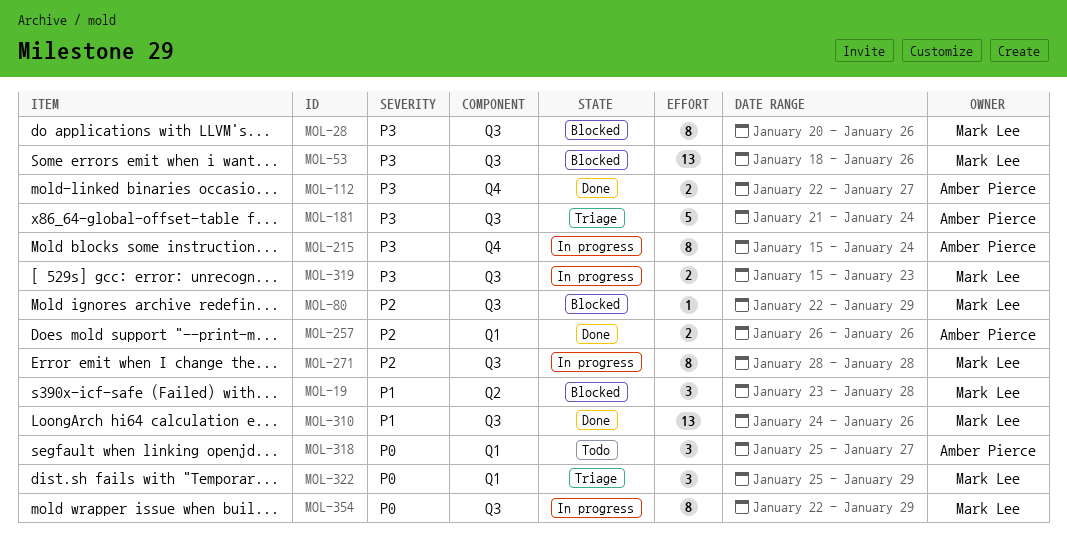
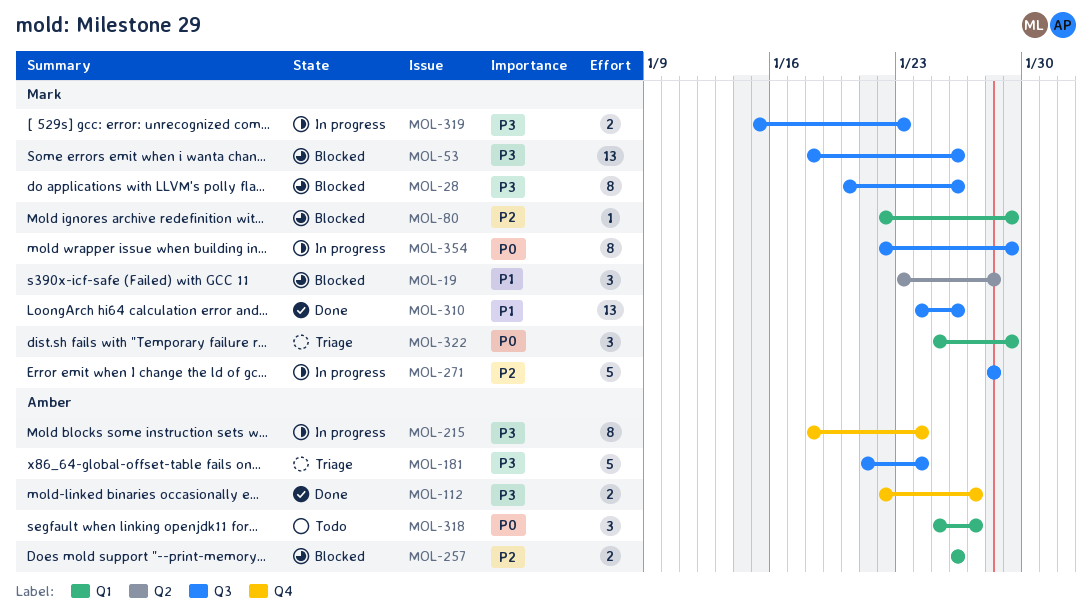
MOL-80, label: Q3 -> Q1
MOL-215, start: Jan 15 -> Jan 18
MOL-257, status: Done -> Blocked
MOL-271, estimate: 8 -> 5

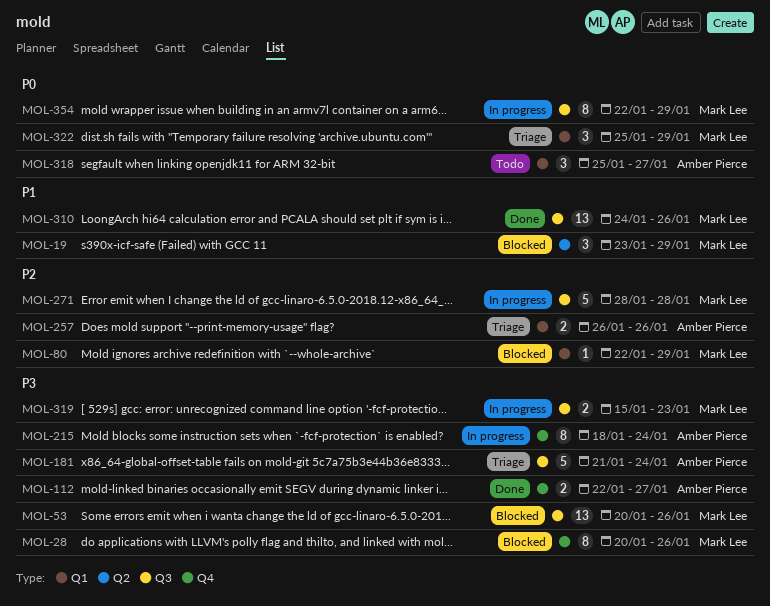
MOL-19, due: Jan 28 -> Jan 29
MOL-28, label: Q3 -> Q4
MOL-53, start: Jan 18 -> Jan 20
MOL-257, status: Blocked -> Triage

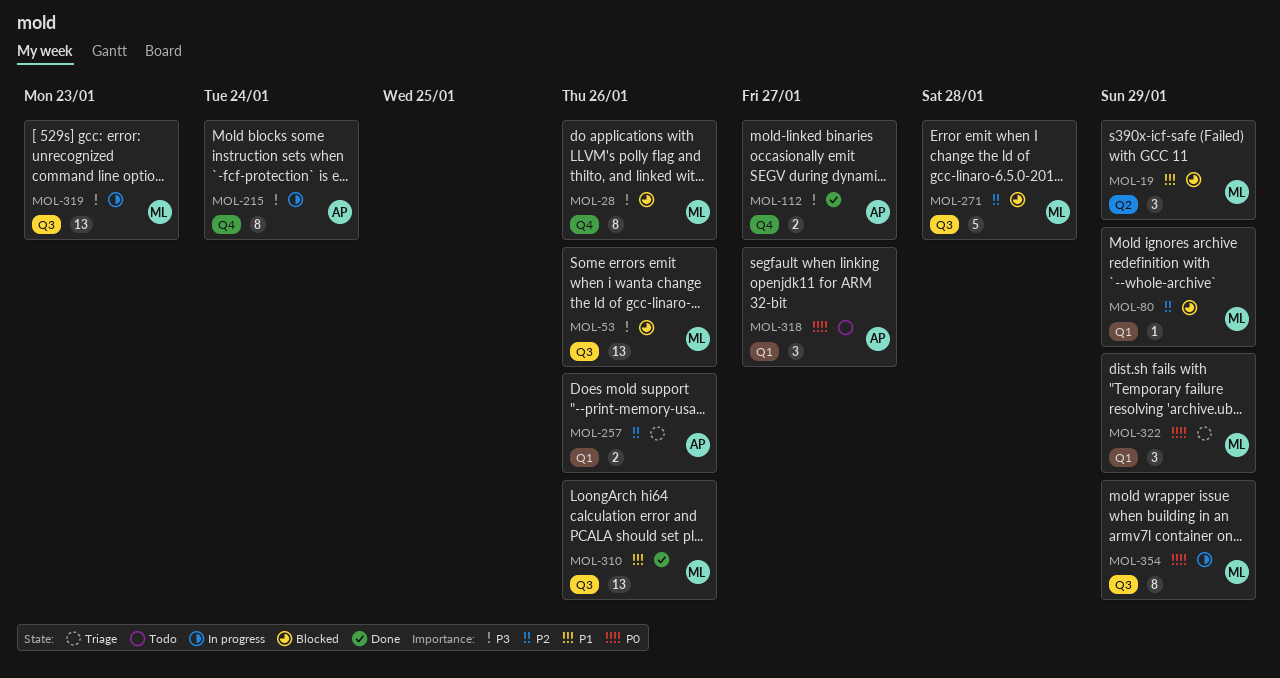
MOL-181: present -> none
MOL-271, status: In progress -> Blocked
MOL-319, estimate: 2 -> 13

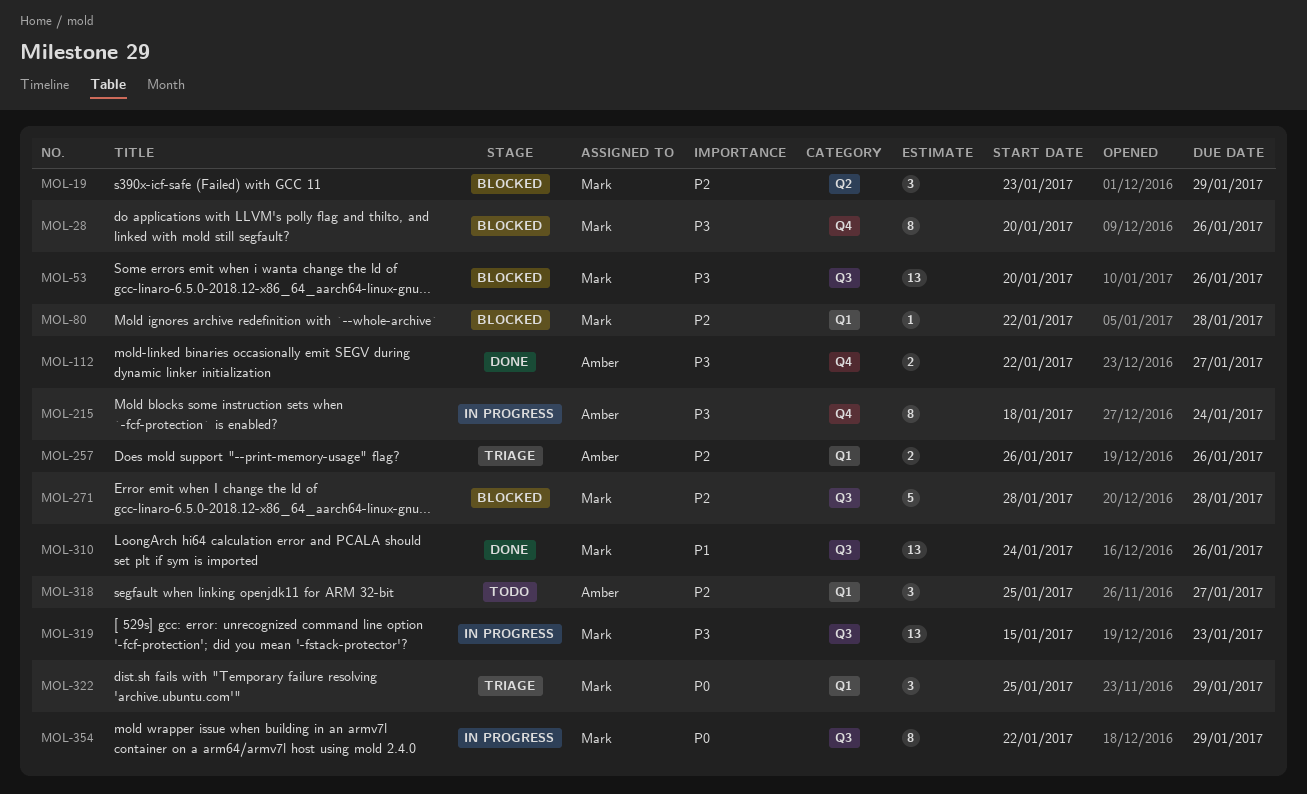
MOL-19, priority: P1 -> P2
MOL-80, due: Jan 29 -> Jan 28
MOL-318, priority: P0 -> P2

